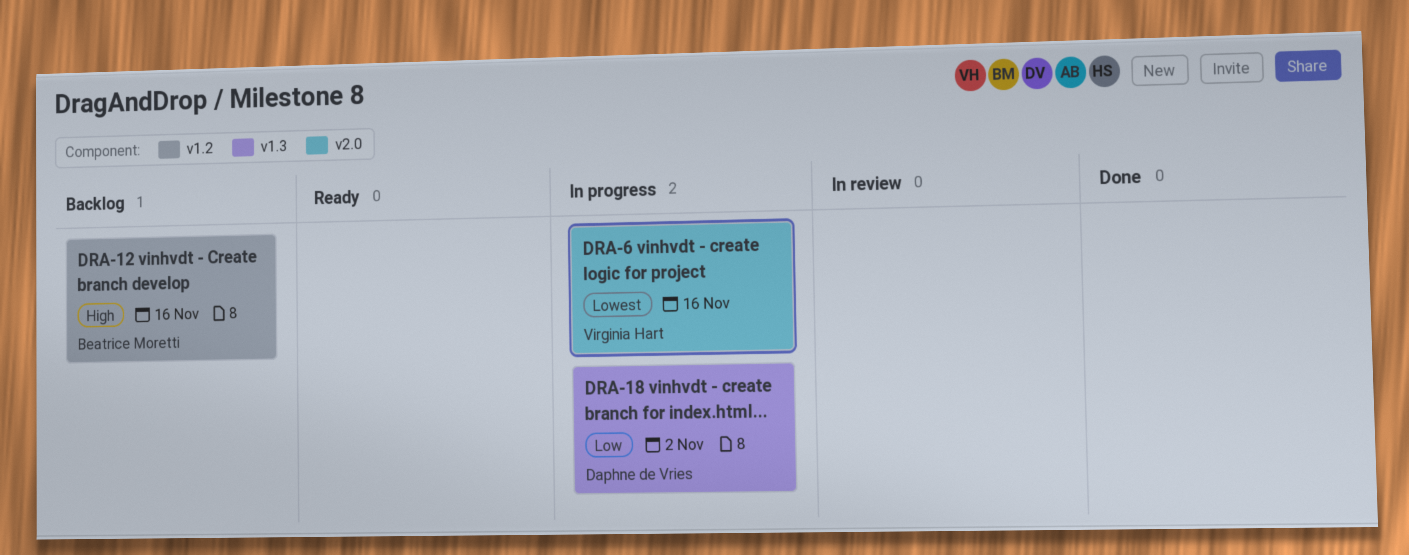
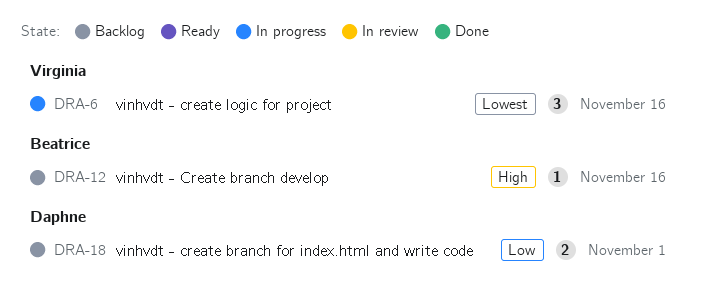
DRA-18, status: In progress -> Backlog
DRA-18, due: Nov 2 -> Nov 1

